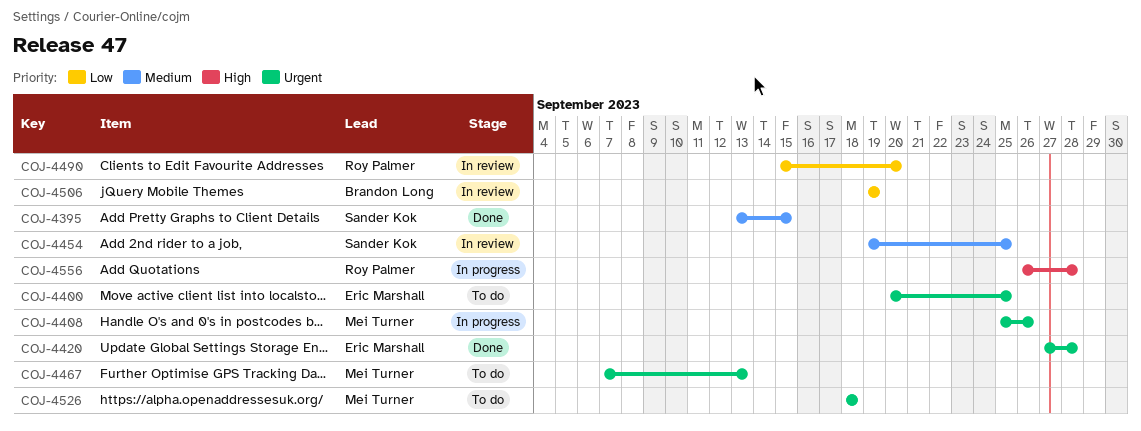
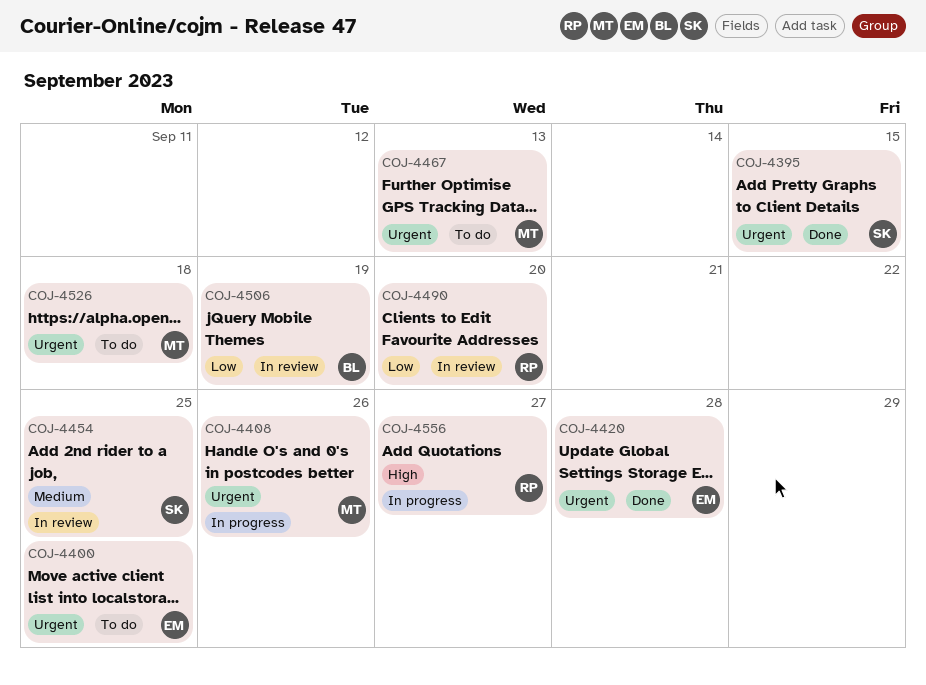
COJ-4395, priority: Medium -> Urgent
COJ-4556, due: Sep 28 -> Sep 27

